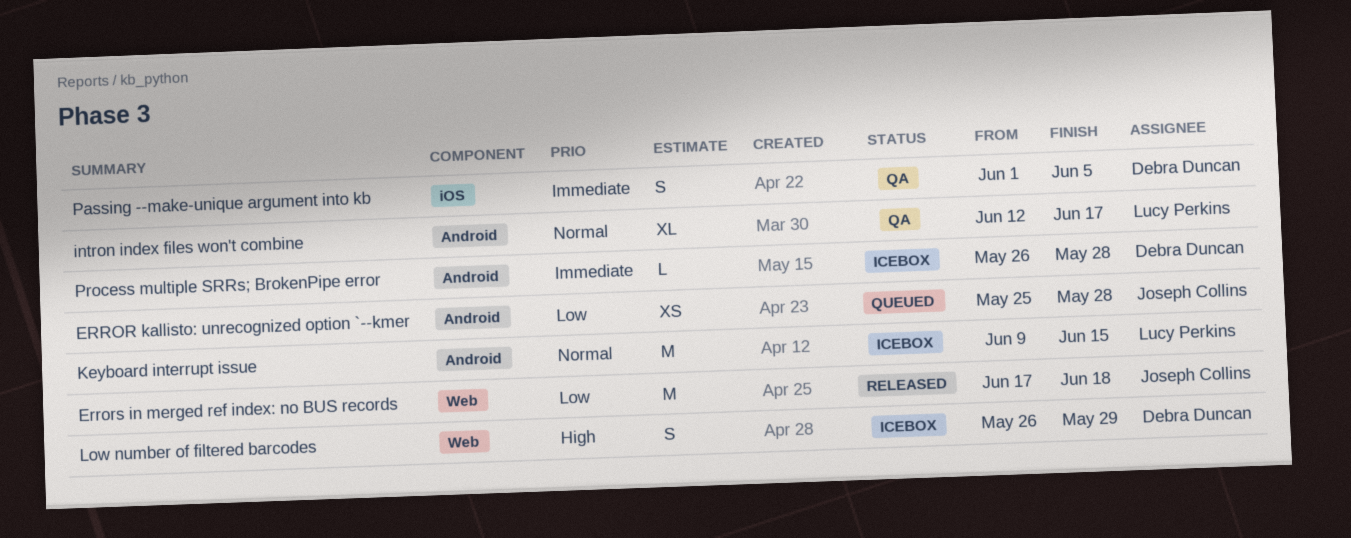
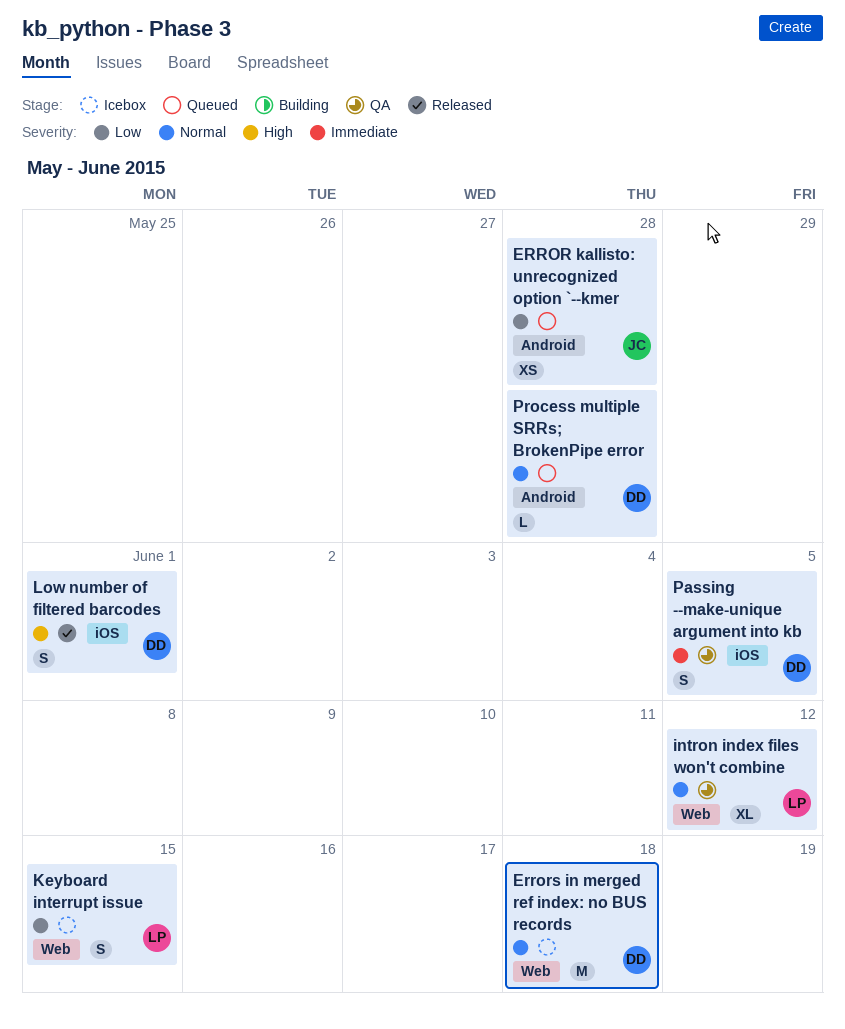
Errors in merged ref index: no BUS records, status: Released -> Icebox
Errors in merged ref index: no BUS records, owner: Joseph Collins -> Debra Duncan
Errors in merged ref index: no BUS records, priority: Low -> Normal
intron index files won't combine, label: Android -> Web
intron index files won't combine, due: Jun 17 -> Jun 12
Keyboard interrupt issue, priority: Normal -> Low
Keyboard interrupt issue, label: Android -> Web
Keyboard interrupt issue, estimate: M -> S
Low number of filtered barcodes, status: Icebox -> Released
Low number of filtered barcodes, label: Web -> iOS
Low number of filtered barcodes, due: May 29 -> Jun 1
Process multiple SRRs; BrokenPipe error, status: Icebox -> Queued
Process multiple SRRs; BrokenPipe error, priority: Immediate -> Normal

